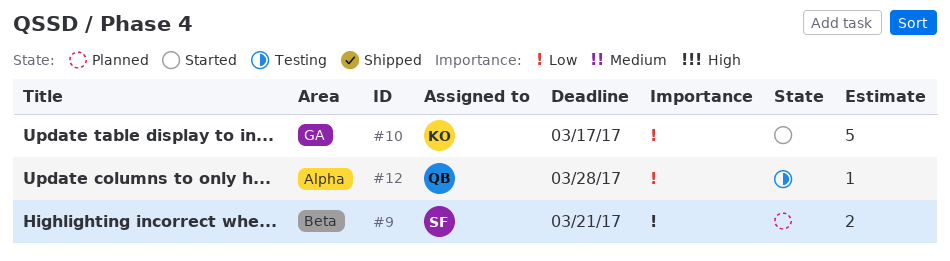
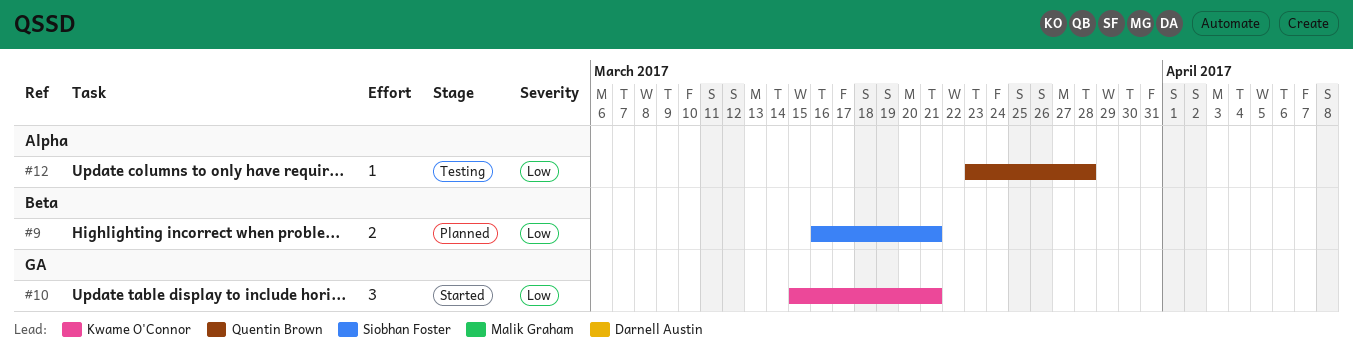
#10, estimate: 5 -> 3
#10, due: Mar 17 -> Mar 21

